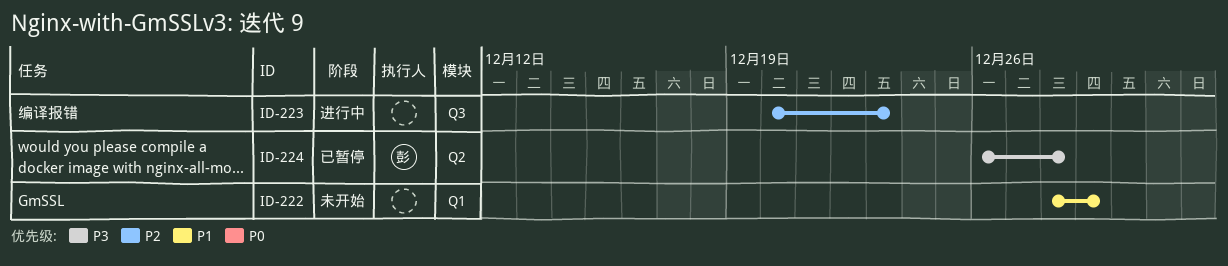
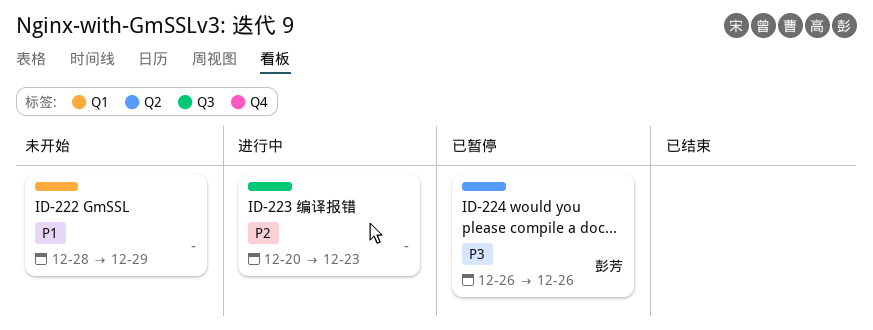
ID-224, due: Dec 28 -> Dec 26

